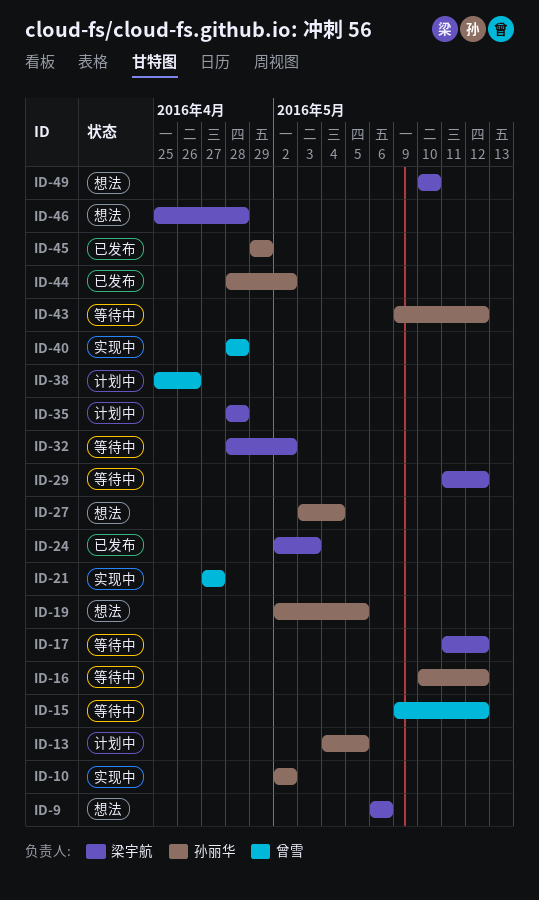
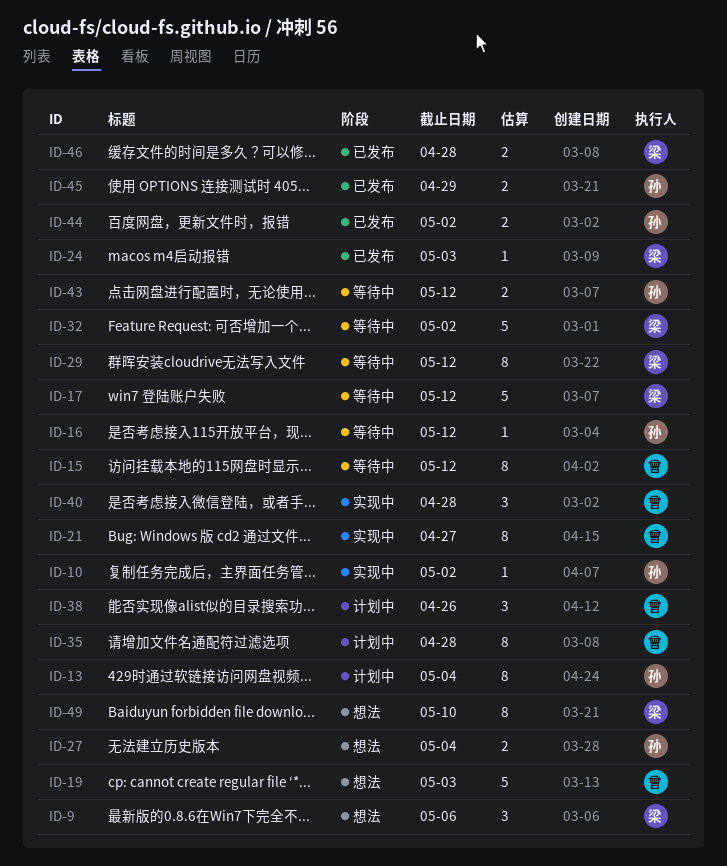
ID-13, due: May 5 -> May 4
ID-19, owner: 孙丽华 -> 曾雪
ID-19, due: May 5 -> May 3
ID-35, owner: 梁宇航 -> 曾雪
ID-46, status: 想法 -> 已发布

